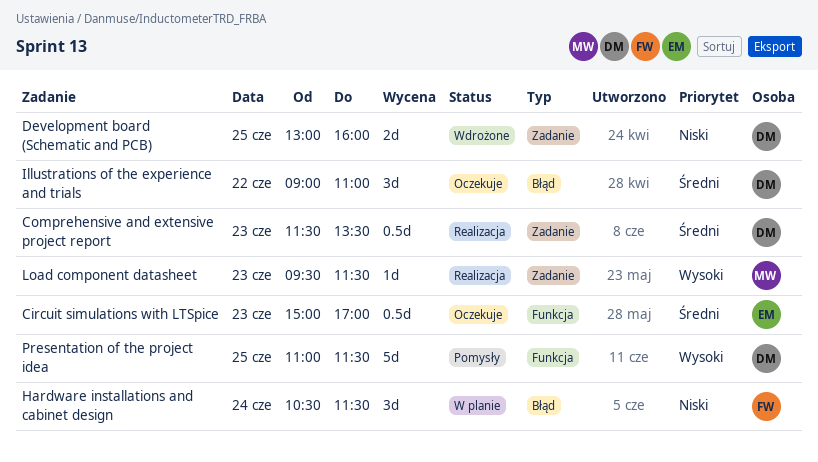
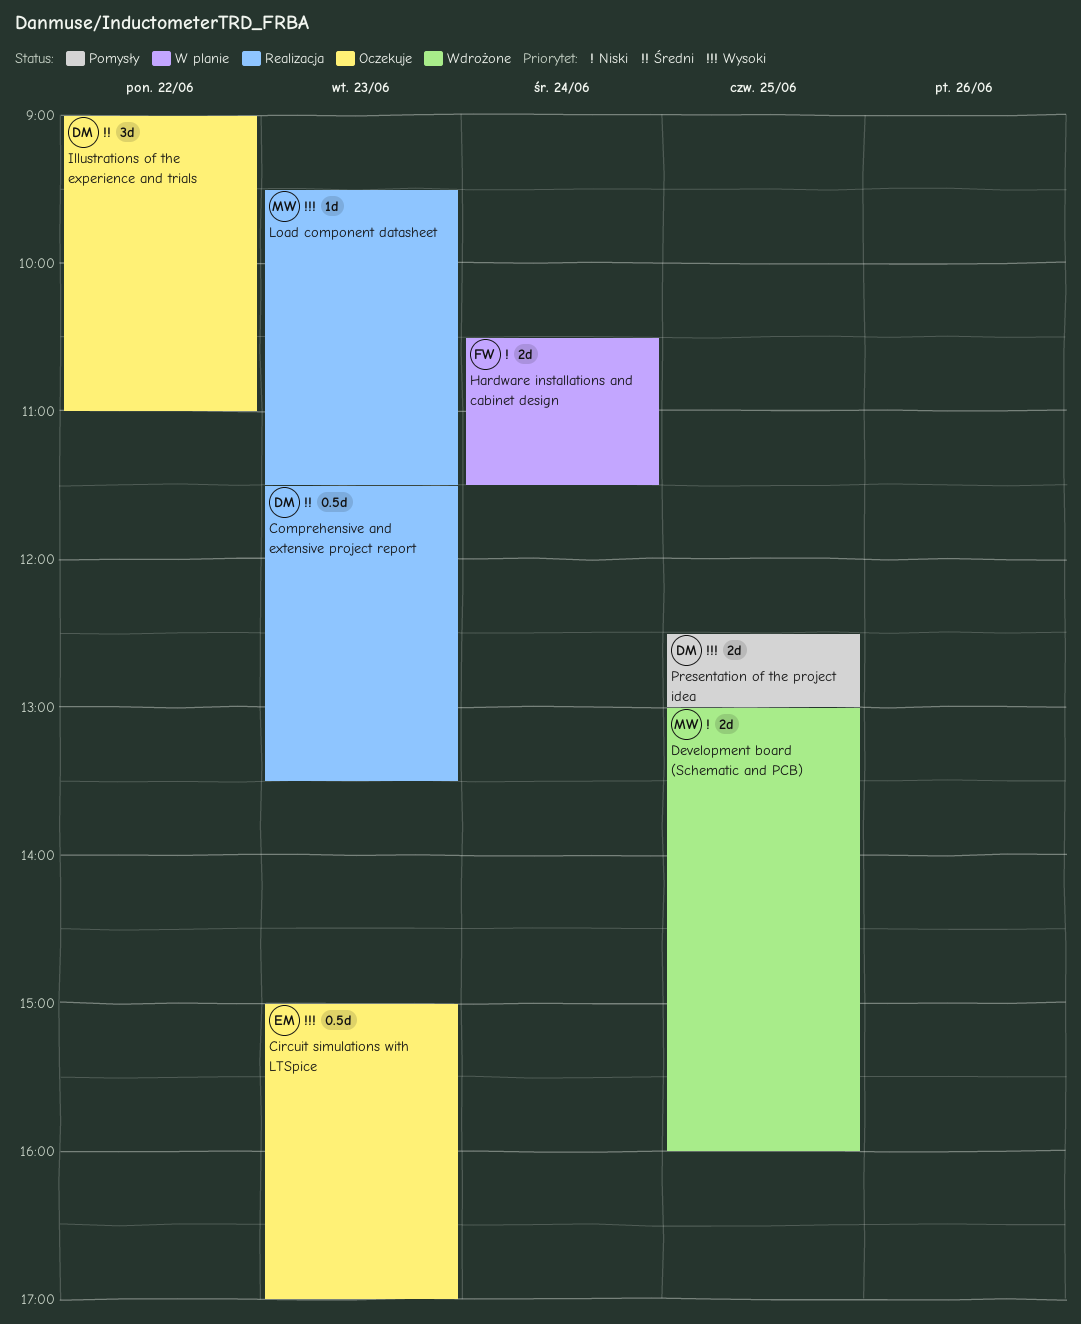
Circuit simulations with LTSpice, priority: Średni -> Wysoki
Development board (Schematic and PCB), owner: DM -> MW
Hardware installations and cabinet design, estimate: 3d -> 2d
Presentation of the project idea, estimate: 5d -> 2d
Presentation of the project idea, begins: 11:00 -> 12:30
Presentation of the project idea, ends: 11:30 -> 13:00

